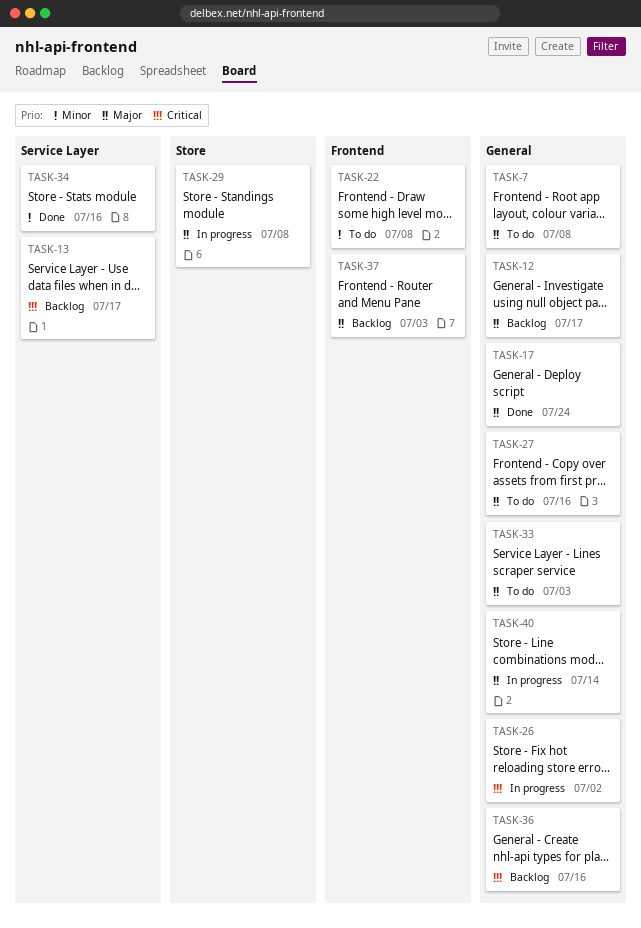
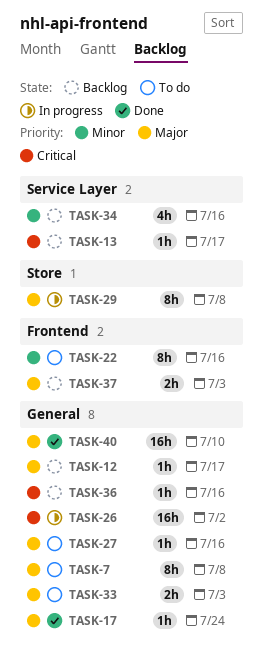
TASK-22, due: Jul 8 -> Jul 16
TASK-34, status: Done -> Backlog
TASK-40, status: In progress -> Done
TASK-40, due: Jul 14 -> Jul 10

